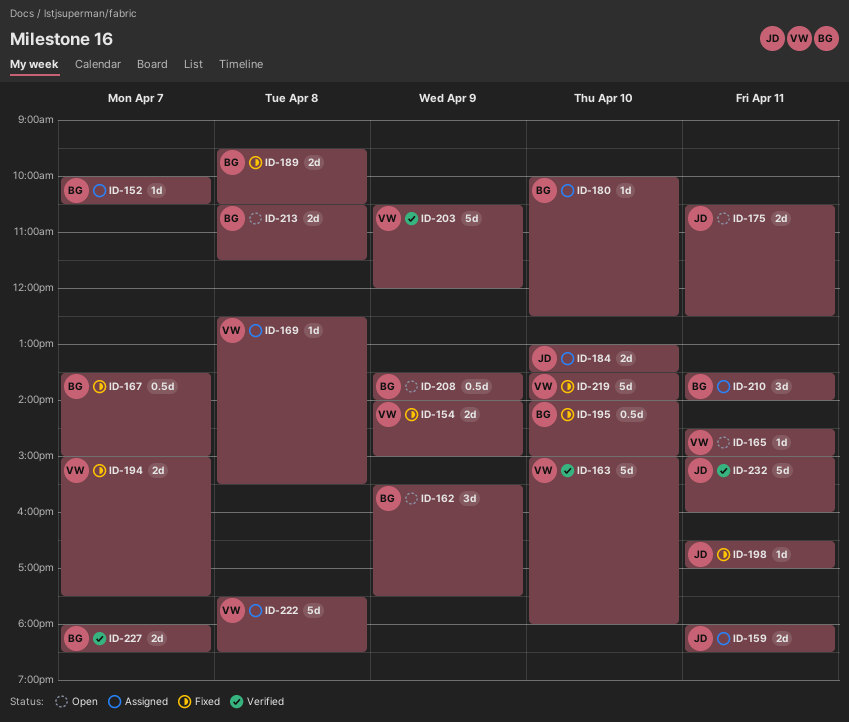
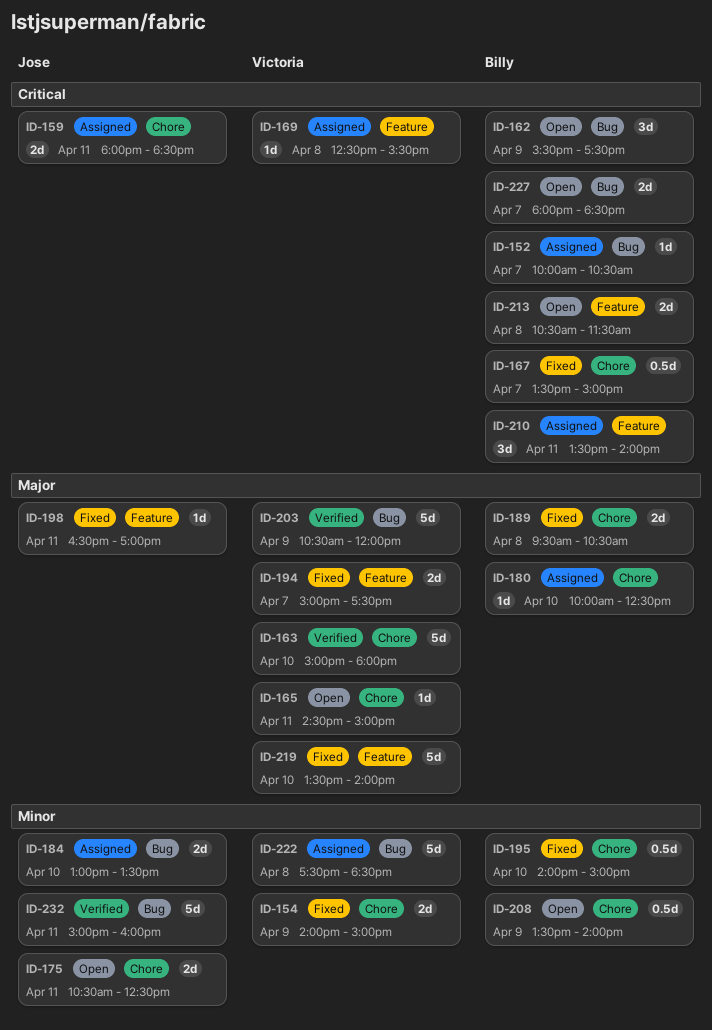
ID-227, status: Verified -> Open

